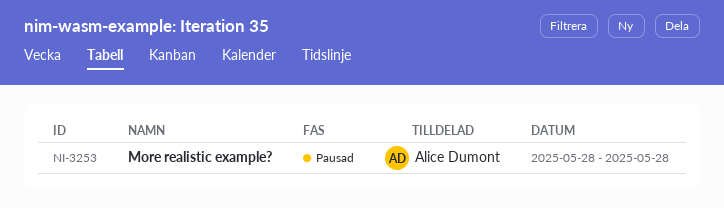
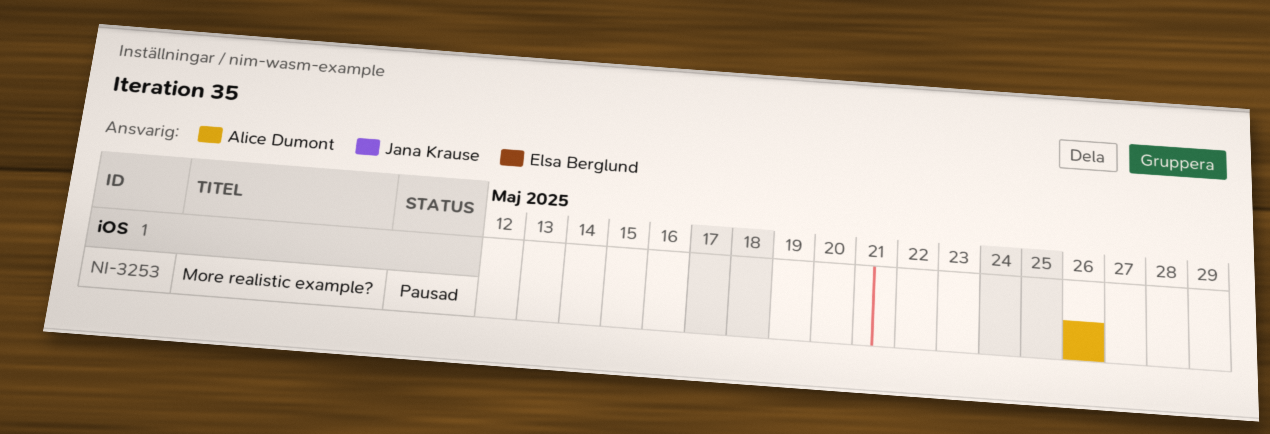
NI-3253, start: May 28 -> May 26
NI-3253, due: May 28 -> May 26

